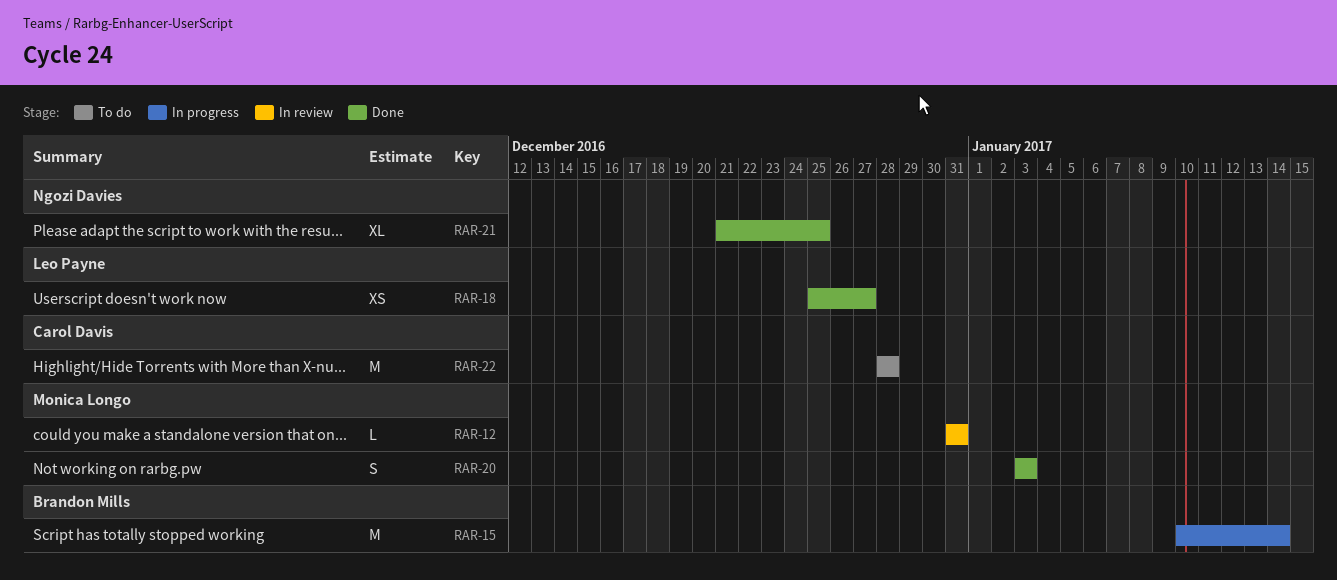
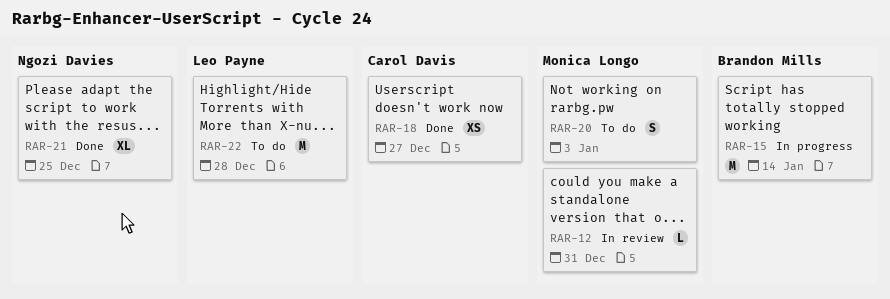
RAR-18, owner: Leo Payne -> Carol Davis
RAR-20, status: Done -> To do
RAR-22, owner: Carol Davis -> Leo Payne

